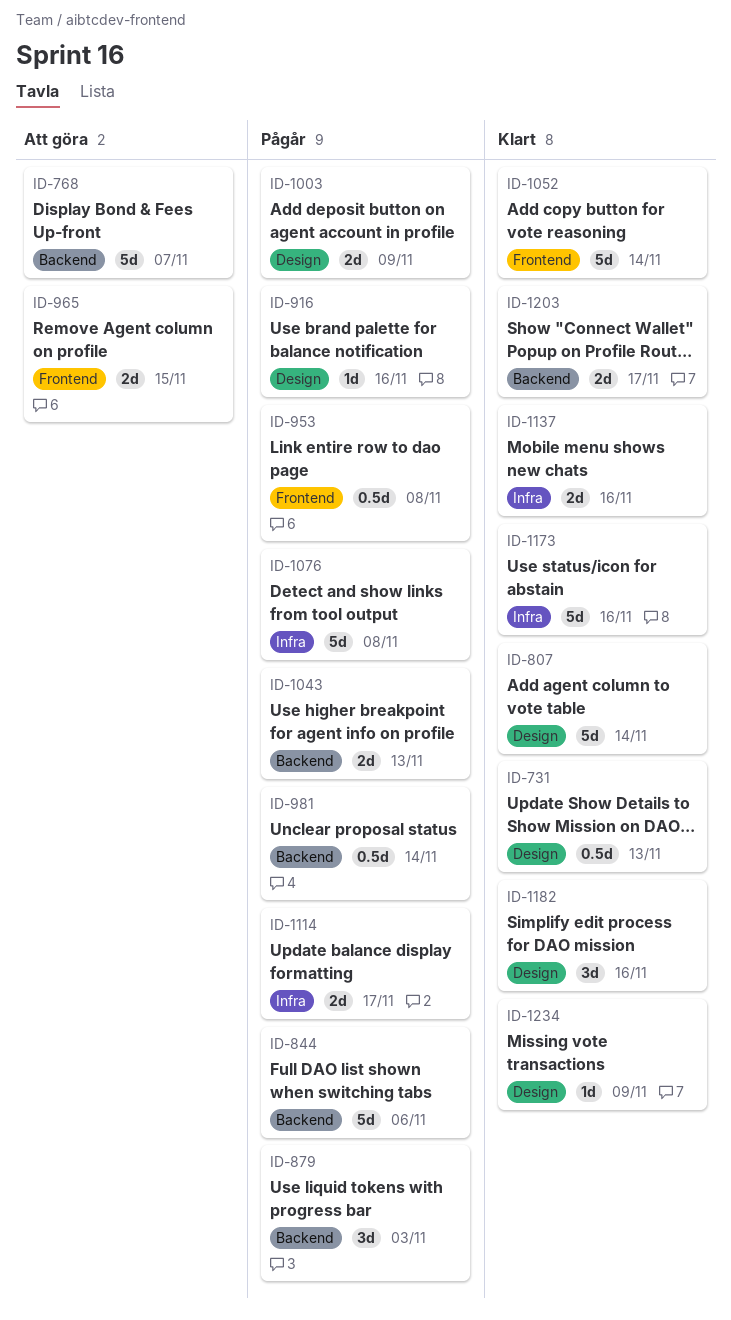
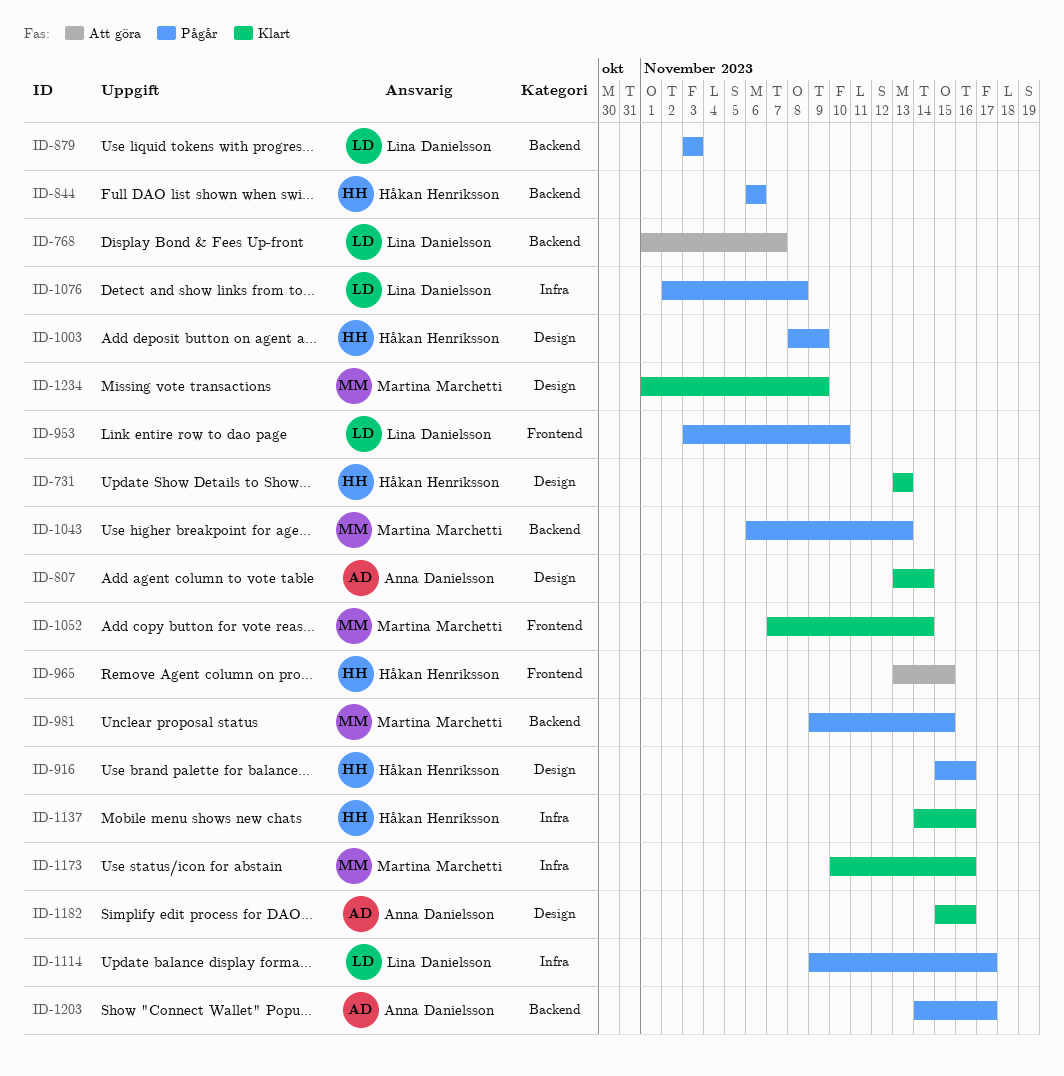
ID-953, due: Nov 8 -> Nov 10
ID-981, due: Nov 14 -> Nov 15
ID-1203, status: Klart -> Pågår

